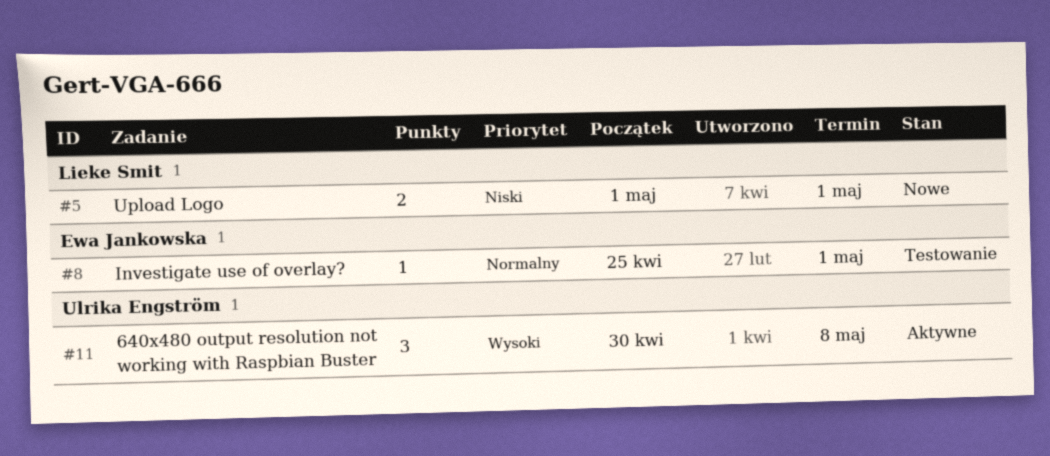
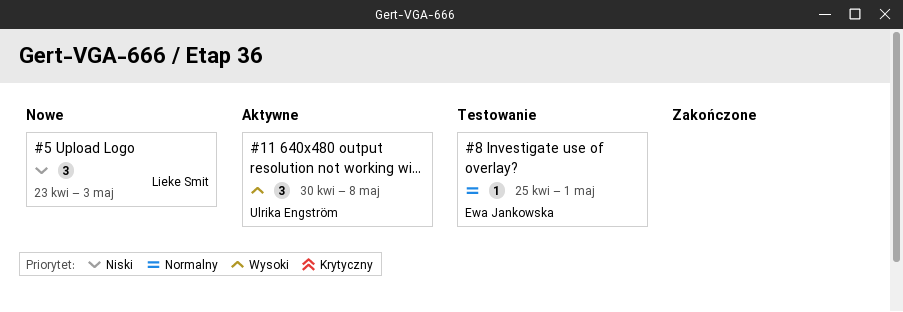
#5, estimate: 2 -> 3
#5, start: May 1 -> Apr 23
#5, due: May 1 -> May 3

